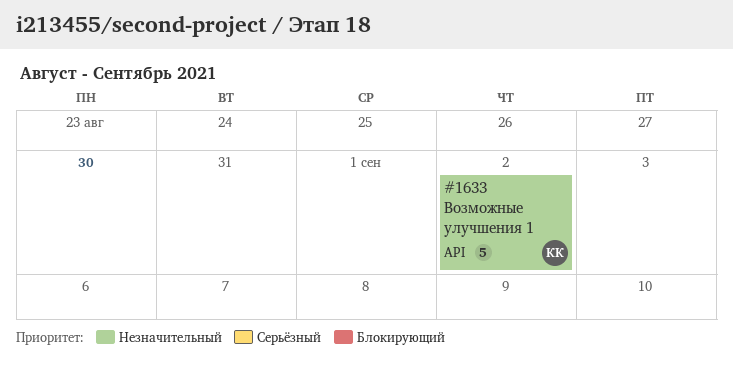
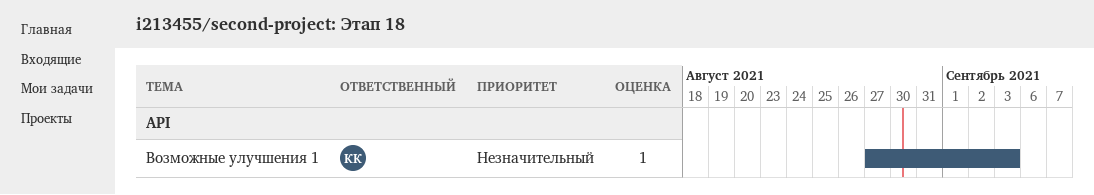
Возможные улучшения 1, estimate: 5 -> 1
Возможные улучшения 1, due: Sep 2 -> Sep 3

